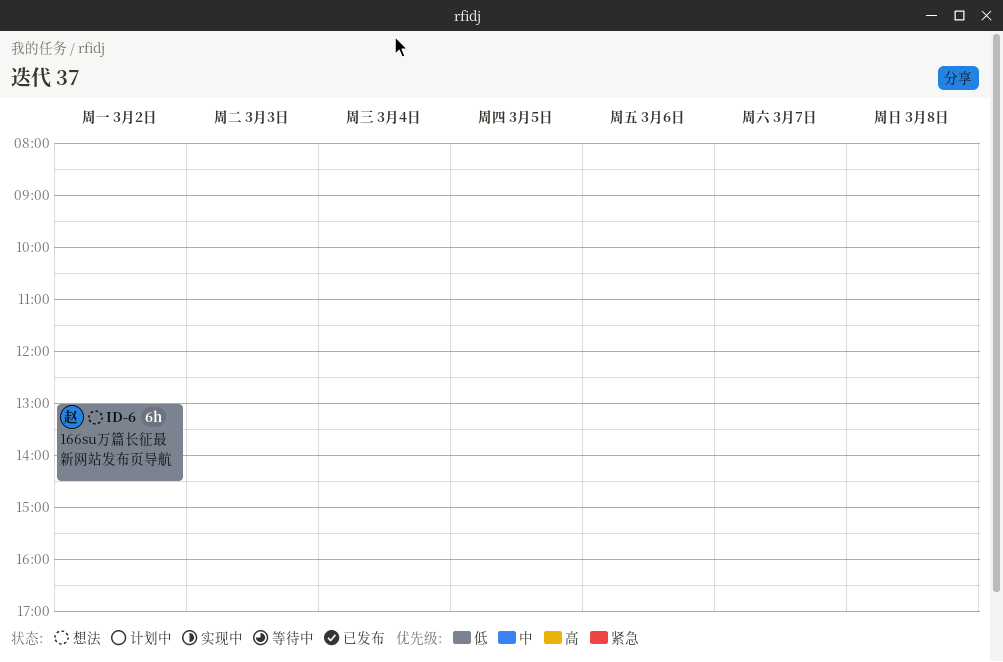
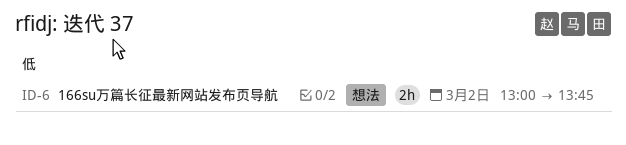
ID-6, estimate: 6h -> 2h
ID-6, ends: 14:30 -> 13:45

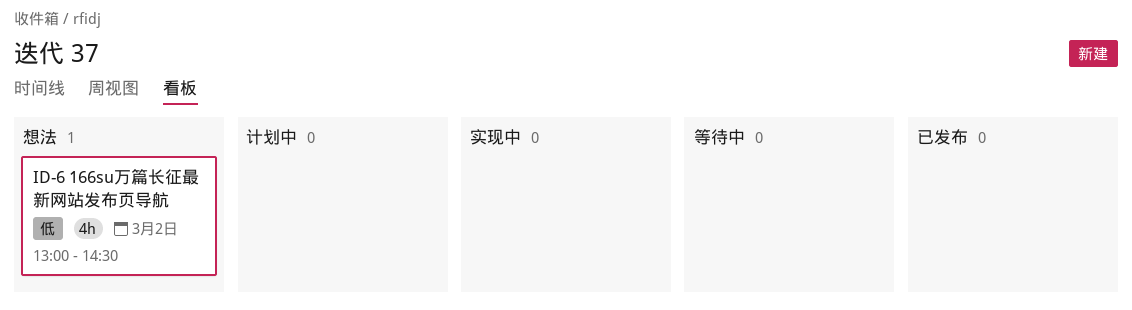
ID-6, estimate: 2h -> 4h
ID-6, ends: 13:45 -> 14:30

